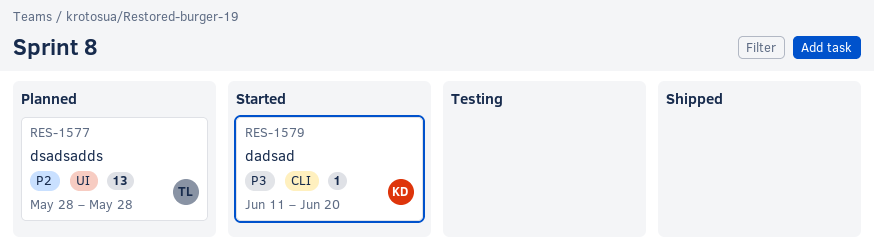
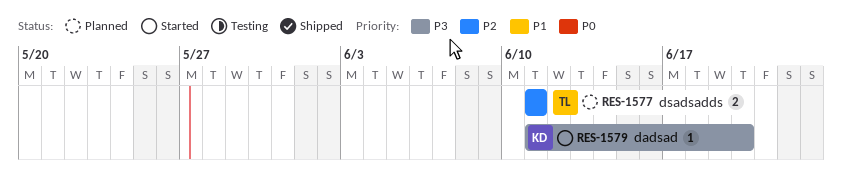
RES-1577, estimate: 13 -> 2
RES-1577, start: May 28 -> Jun 11
RES-1577, due: May 28 -> Jun 11

